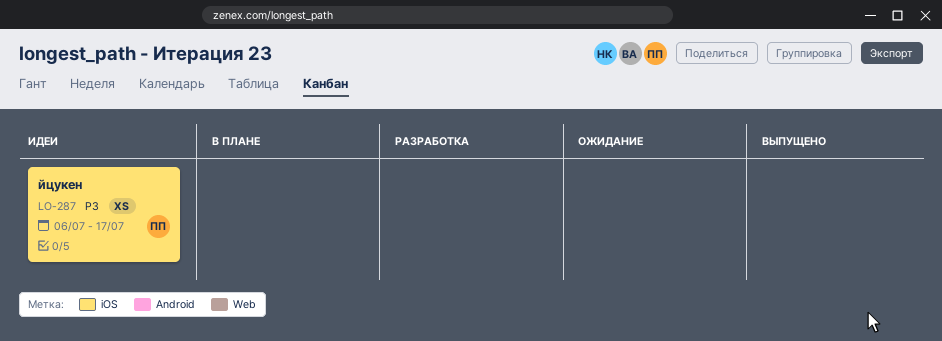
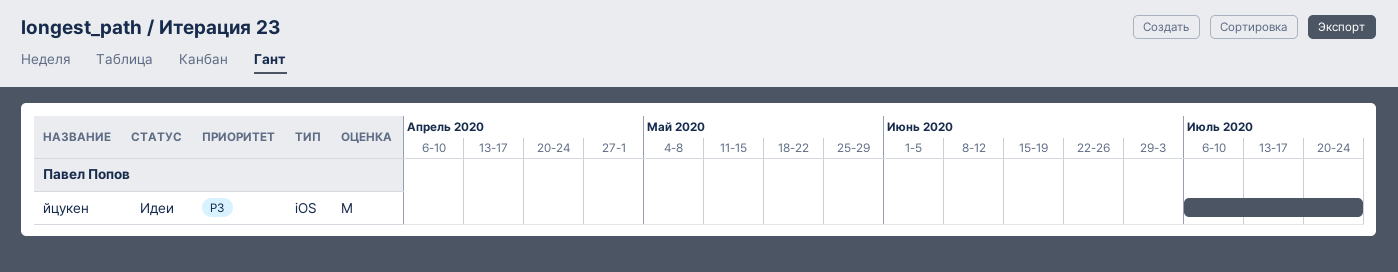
йцукен, estimate: XS -> M
йцукен, due: Jul 17 -> Jul 24

